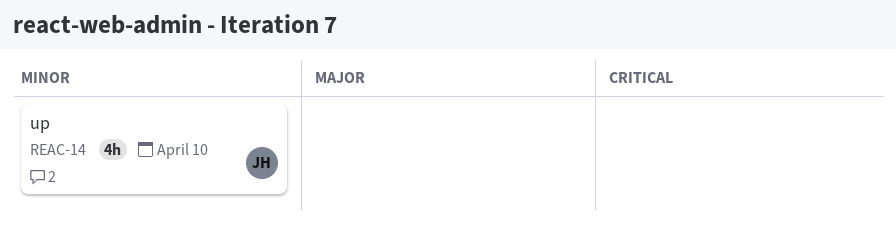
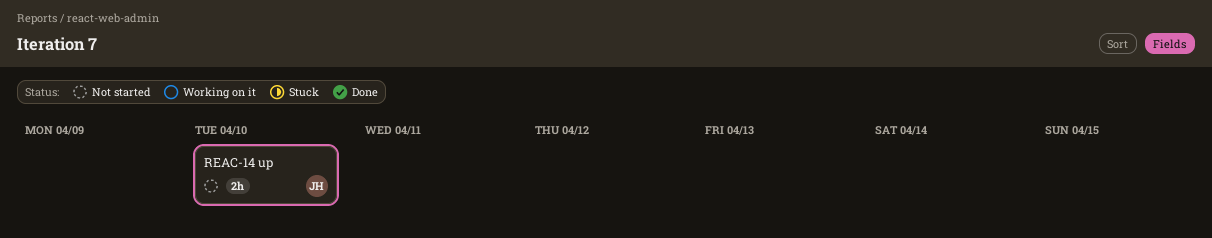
REAC-14, estimate: 4h -> 2h

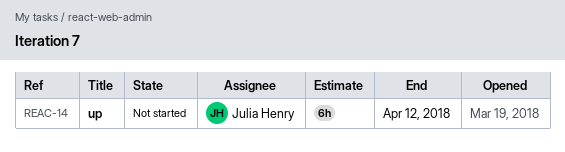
REAC-14, estimate: 2h -> 6h
REAC-14, due: Apr 10 -> Apr 12

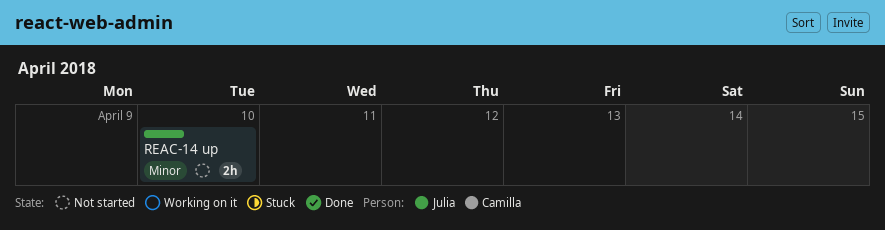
REAC-14, estimate: 6h -> 2h
REAC-14, due: Apr 12 -> Apr 10

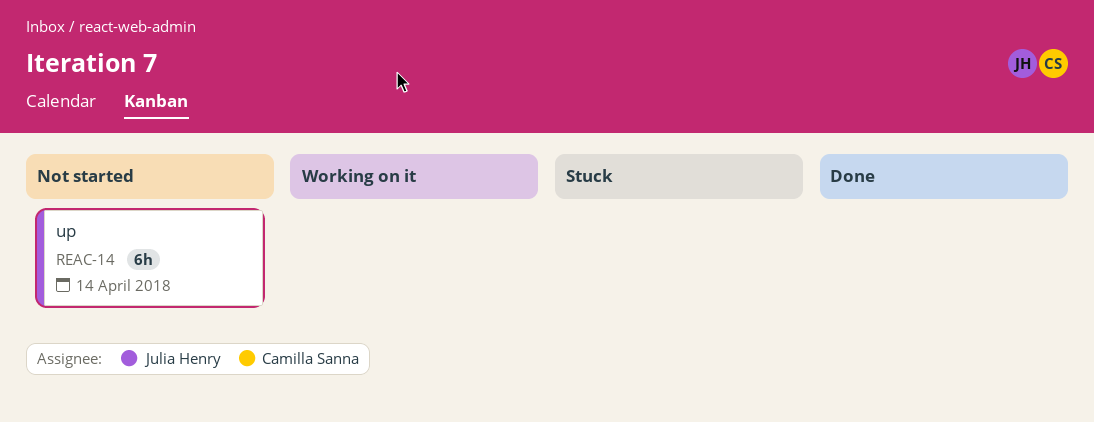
REAC-14, estimate: 2h -> 6h
REAC-14, due: Apr 10 -> Apr 14

